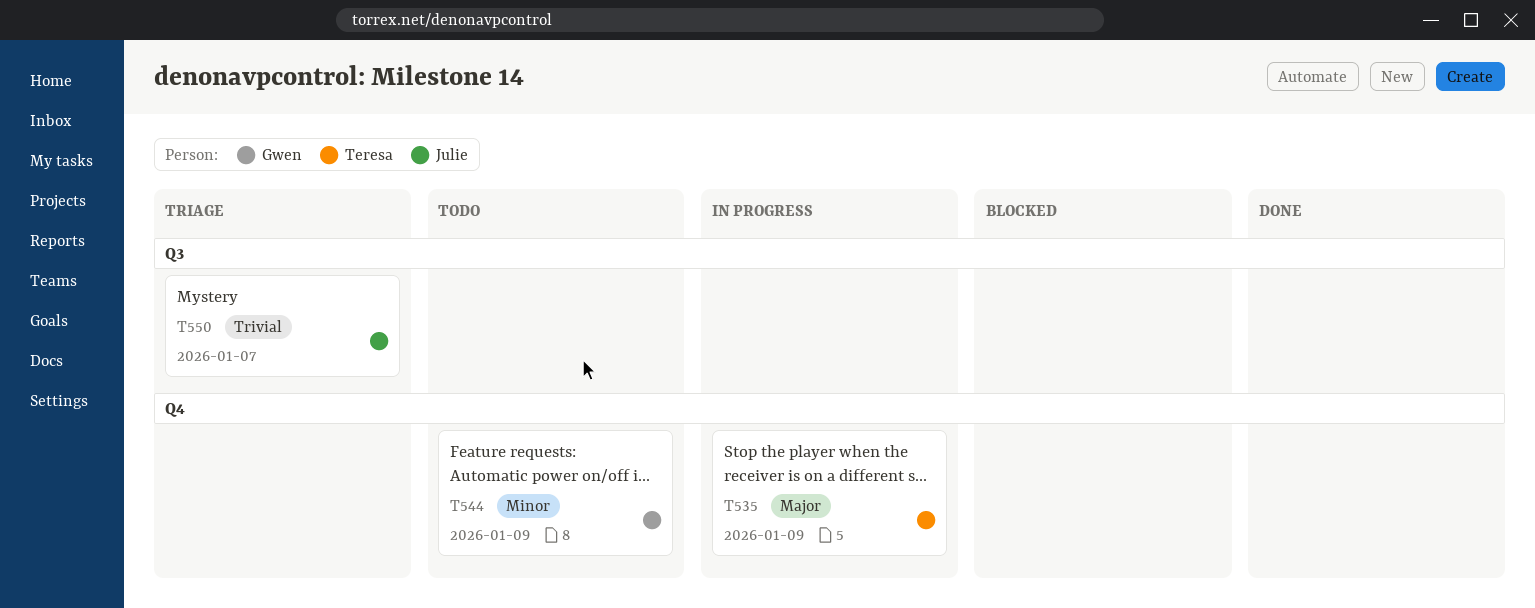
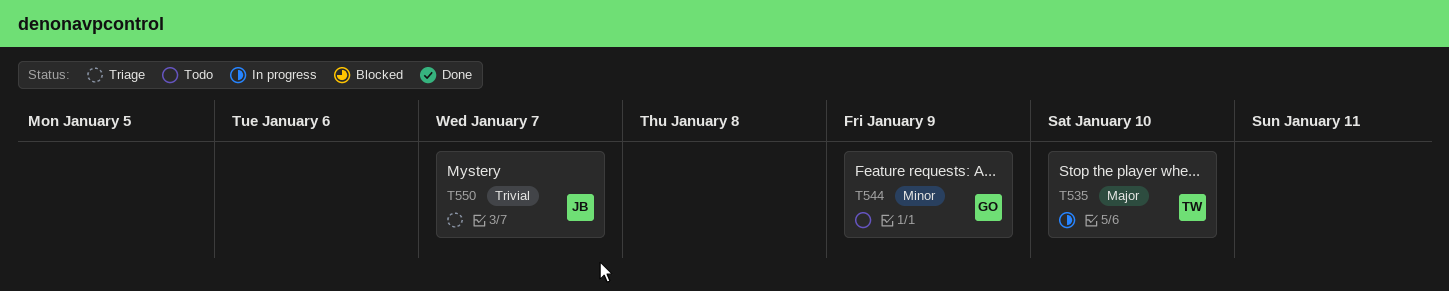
T535, due: Jan 9 -> Jan 10

